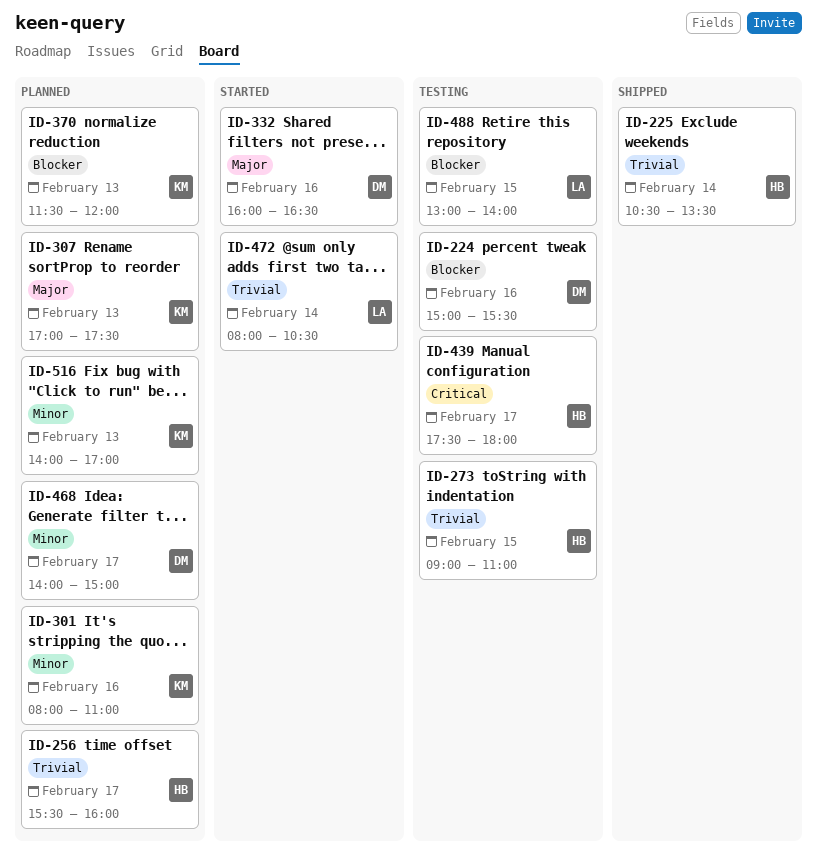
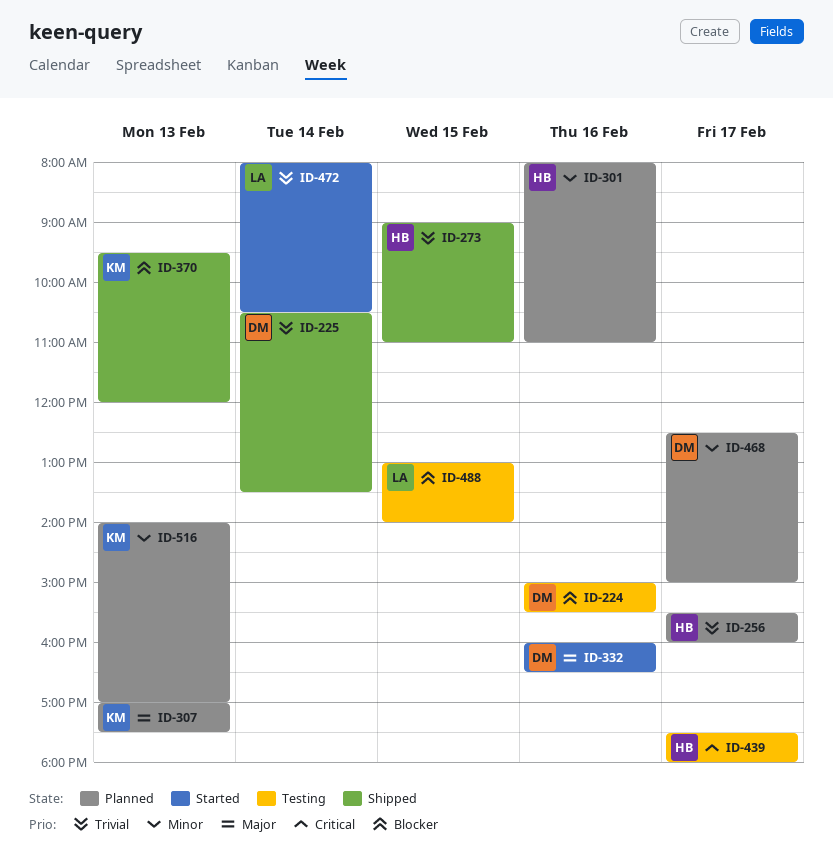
ID-225, owner: HB -> DM
ID-273, status: Testing -> Shipped
ID-301, owner: KM -> HB
ID-370, status: Planned -> Shipped
ID-370, begins: 11:30 -> 09:30
ID-468, begins: 14:00 -> 12:30

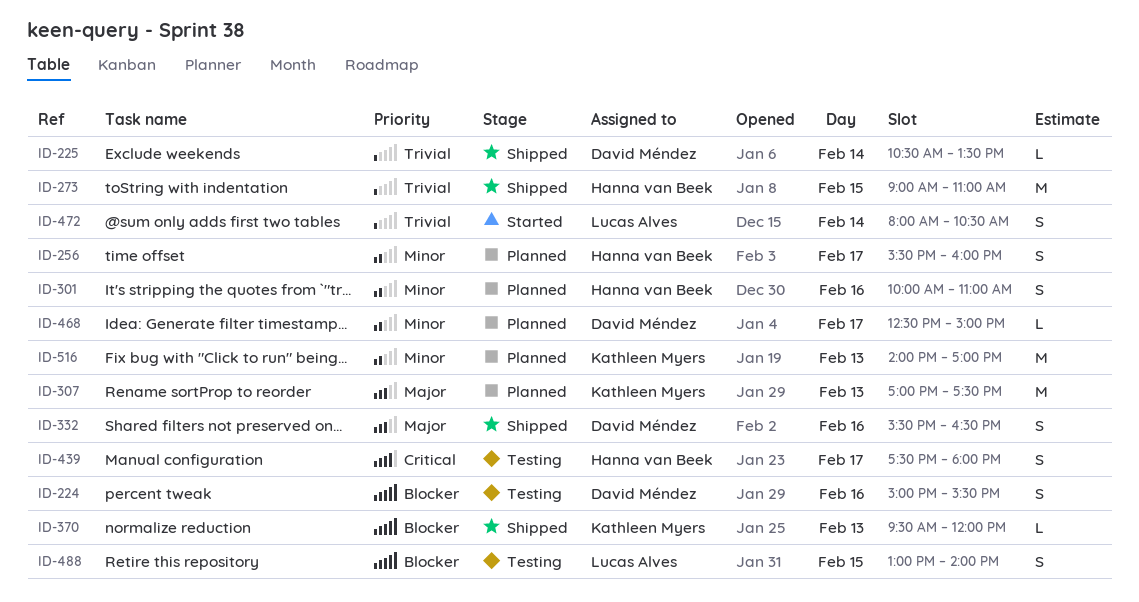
ID-256, priority: Trivial -> Minor
ID-301, begins: 08:00 -> 10:00
ID-332, status: Started -> Shipped
ID-332, begins: 16:00 -> 15:30

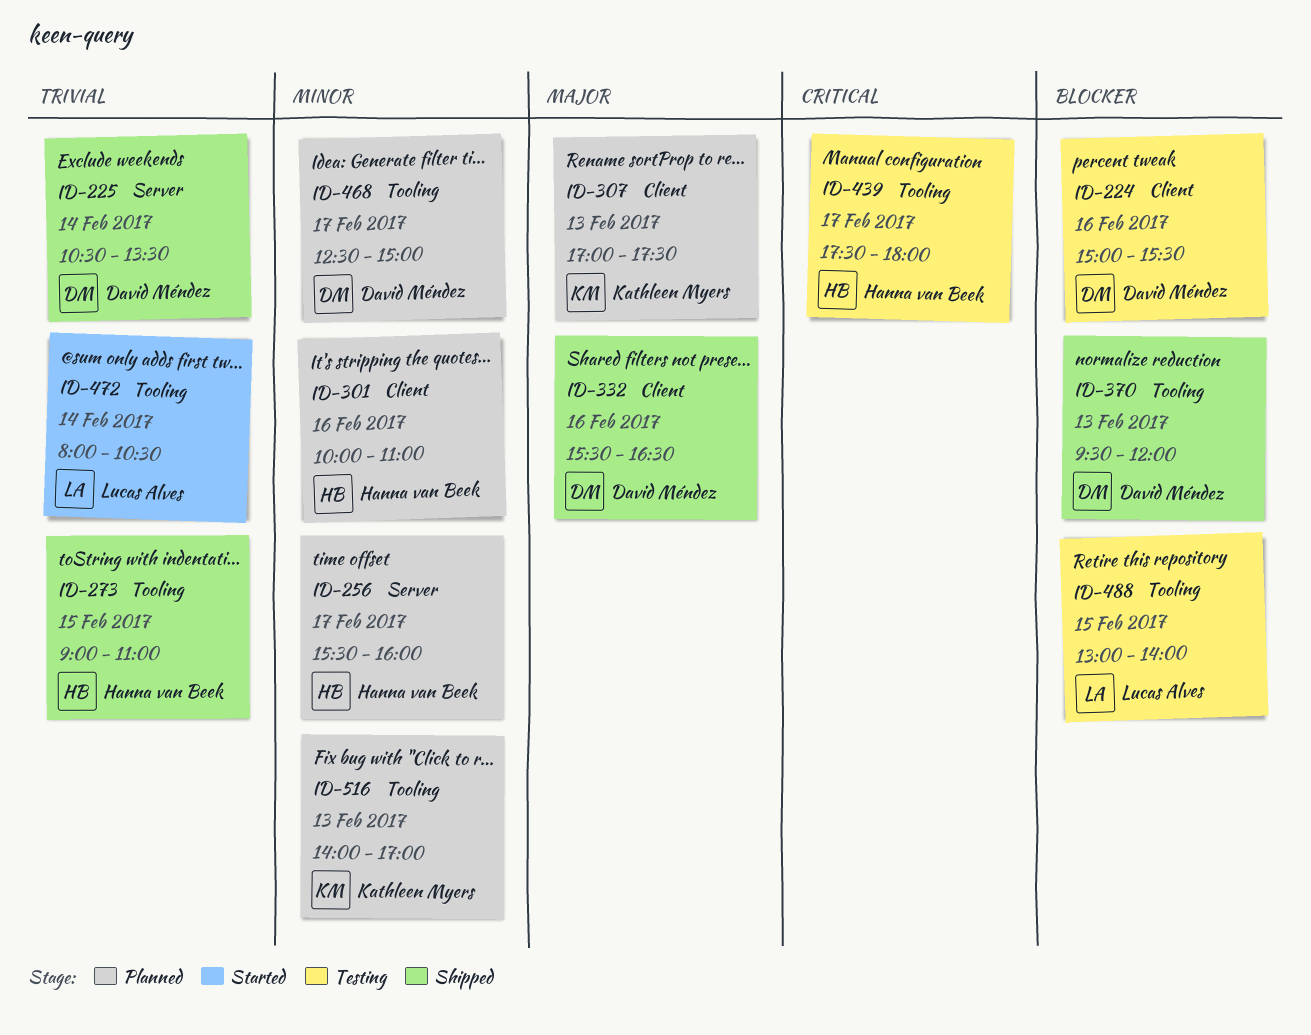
ID-370, owner: Kathleen Myers -> David Méndez

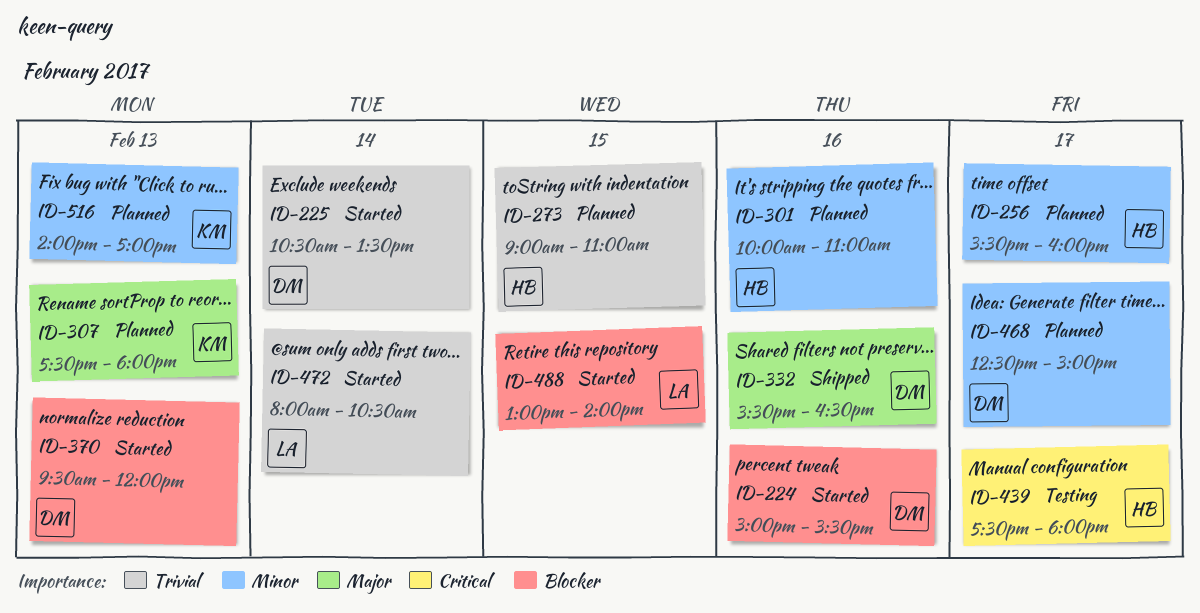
ID-224, status: Testing -> Started
ID-225, status: Shipped -> Started
ID-273, status: Shipped -> Planned
ID-307, begins: 17:00 -> 17:30
ID-307, ends: 17:30 -> 18:00
ID-370, status: Shipped -> Started
ID-488, status: Testing -> Started

